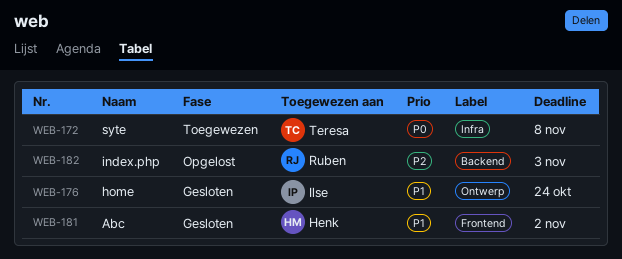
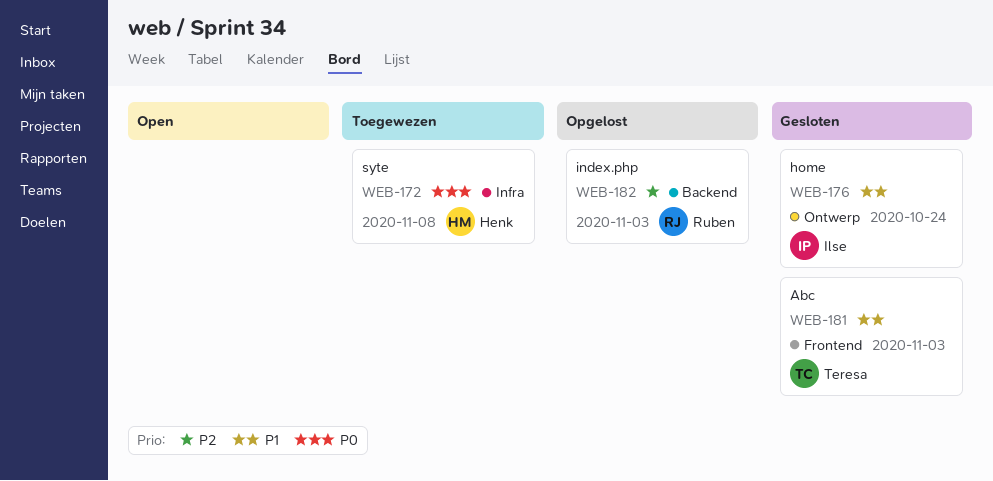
WEB-172, owner: Teresa -> Henk
WEB-181, owner: Henk -> Teresa
WEB-181, due: Nov 2 -> Nov 3

